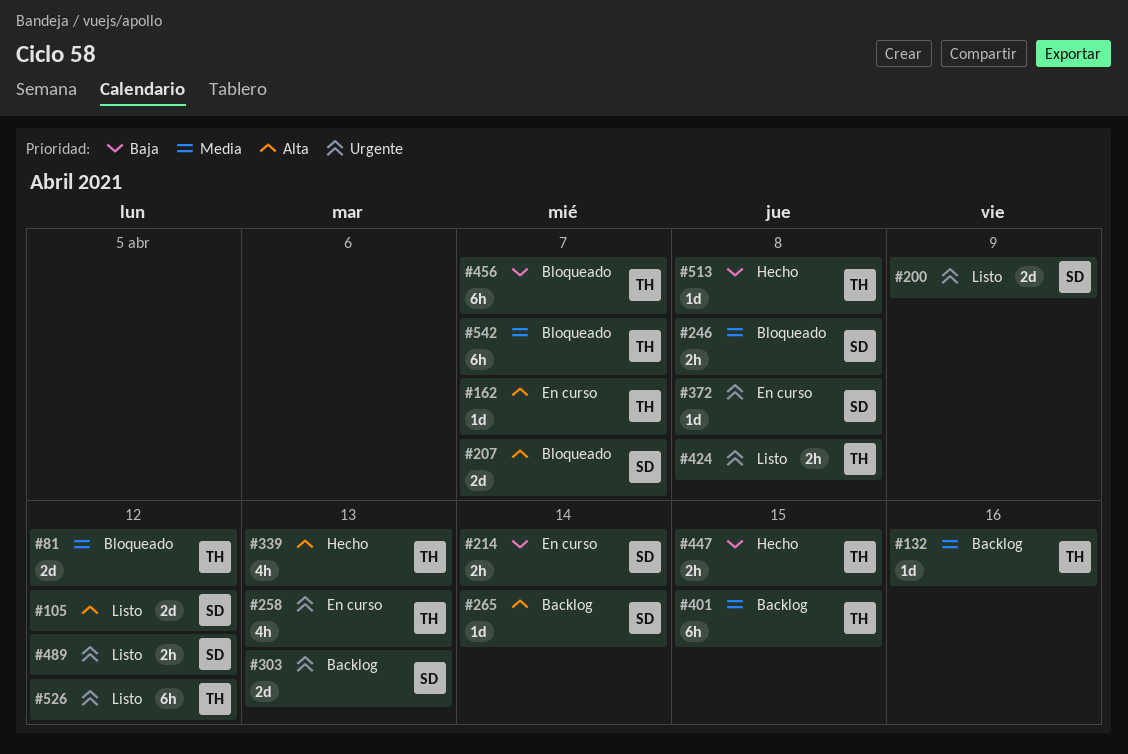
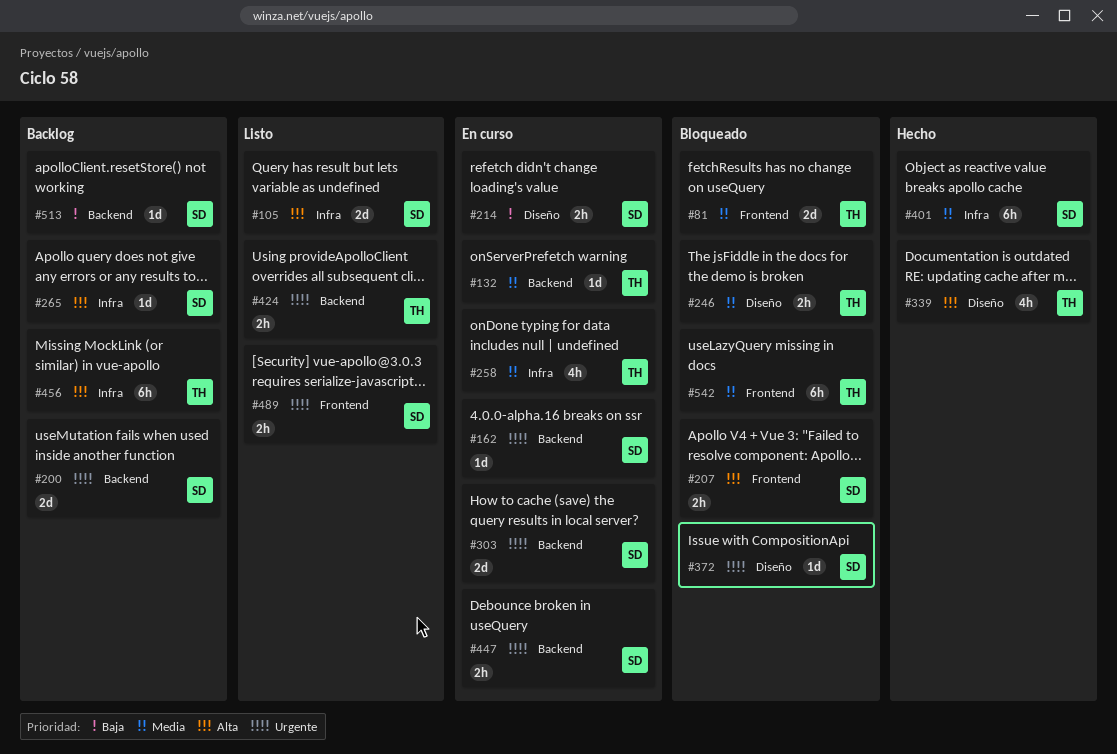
#132, status: Backlog -> En curso
#162, owner: TH -> SD
#162, priority: Alta -> Urgente
#200, status: Listo -> Backlog
#207, estimate: 2d -> 2h
#246, owner: SD -> TH
#258, priority: Urgente -> Media
#303, status: Backlog -> En curso
#372, status: En curso -> Bloqueado
#401, status: Backlog -> Hecho
#401, owner: TH -> SD
#447, status: Hecho -> En curso
#447, owner: TH -> SD
#447, priority: Baja -> Urgente
#456, status: Bloqueado -> Backlog
#456, priority: Baja -> Alta
#513, status: Hecho -> Backlog
#513, owner: TH -> SD
#526: present -> none

